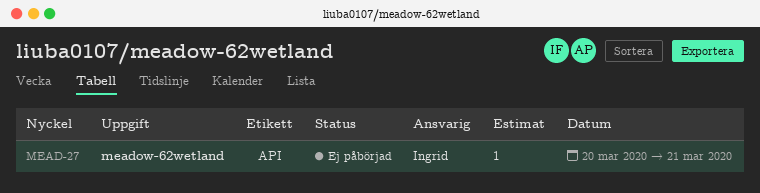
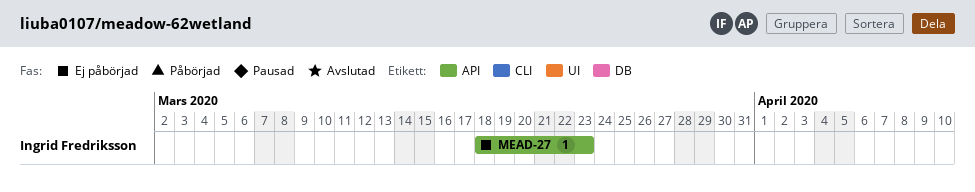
MEAD-27, start: Mar 20 -> Mar 18
MEAD-27, due: Mar 21 -> Mar 23

